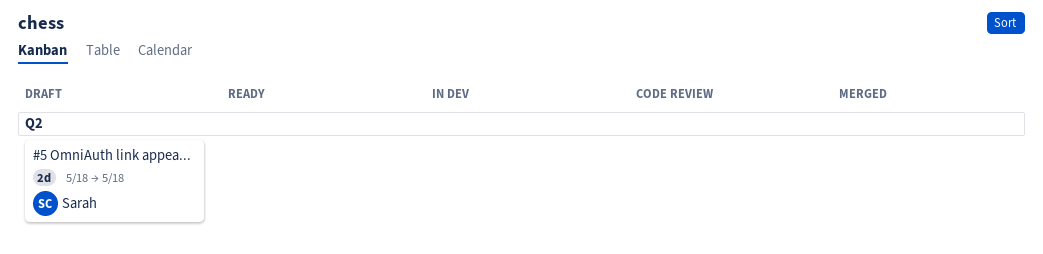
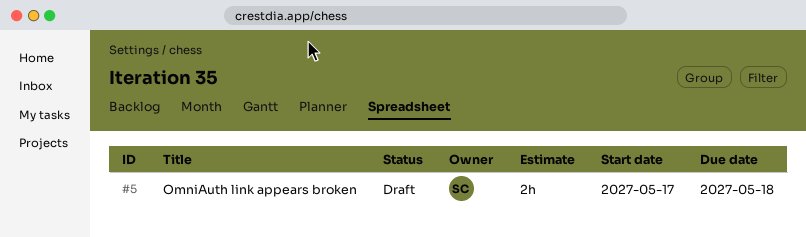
#5, estimate: 2d -> 2h
#5, start: May 18 -> May 17

